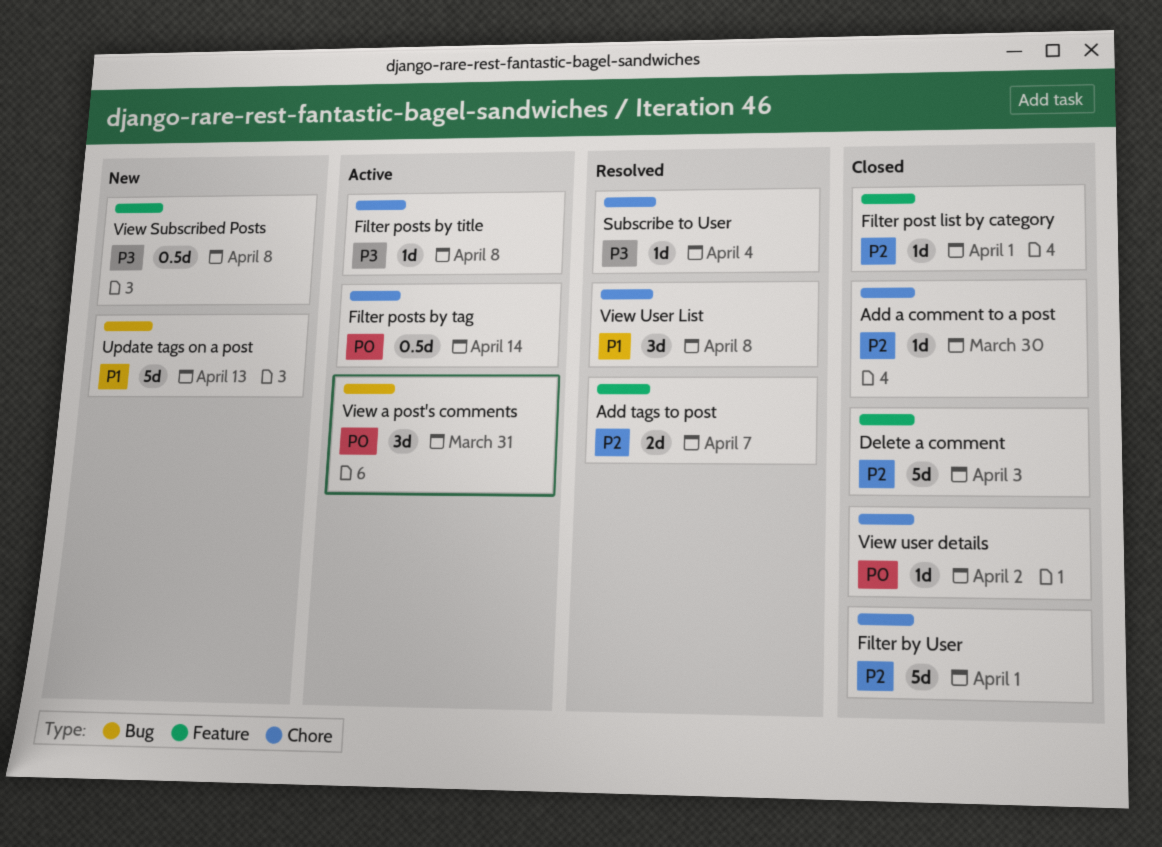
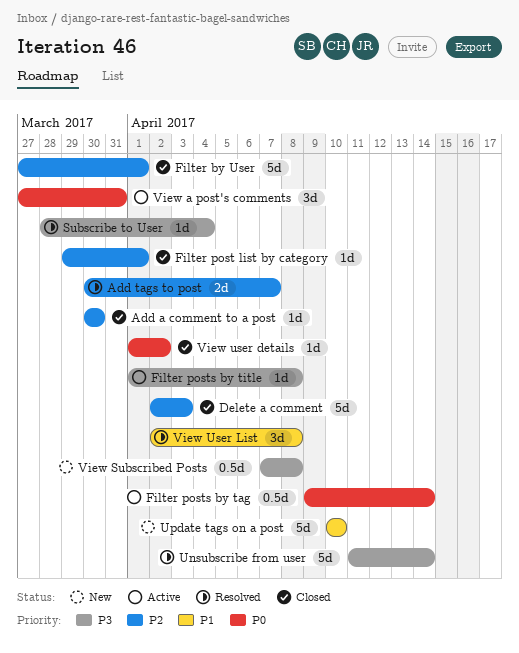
Unsubscribe from user: none -> present
Update tags on a post, due: Apr 13 -> Apr 10

